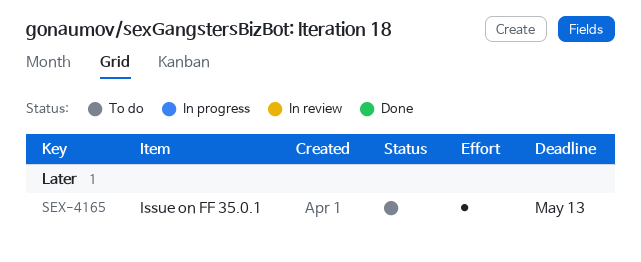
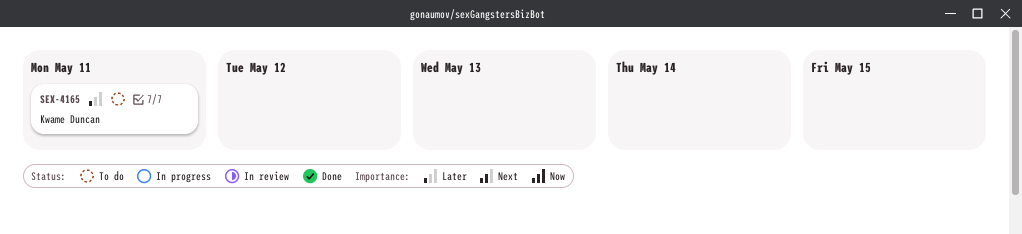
SEX-4165, due: May 13 -> May 11

